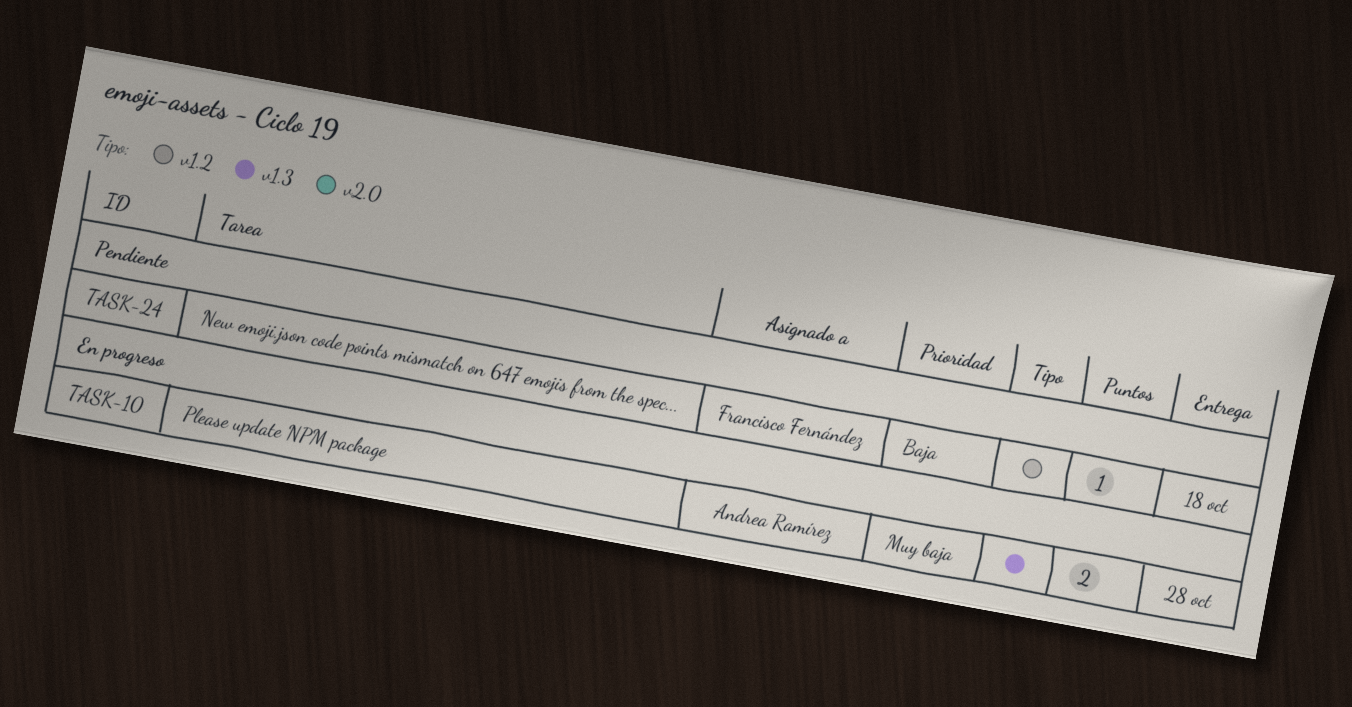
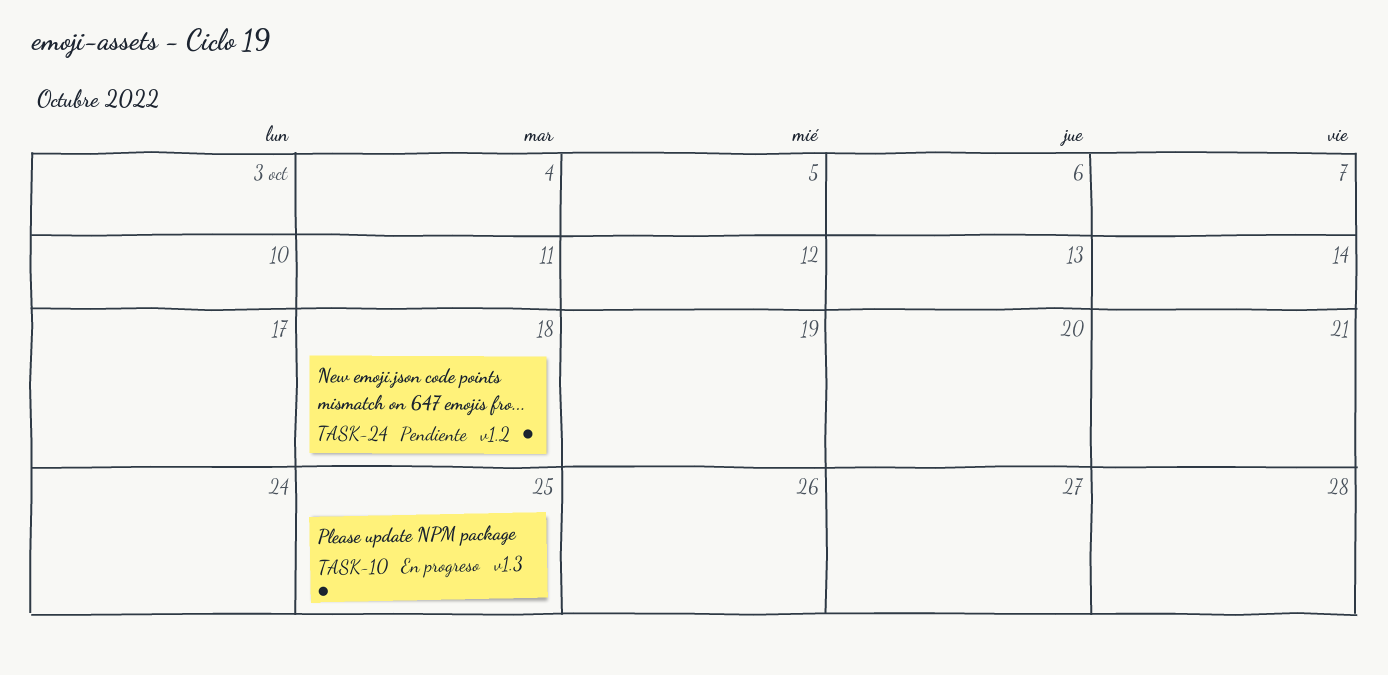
TASK-10, estimate: 2 -> 1
TASK-10, due: Oct 28 -> Oct 25

